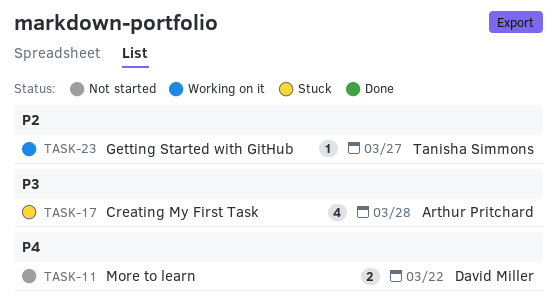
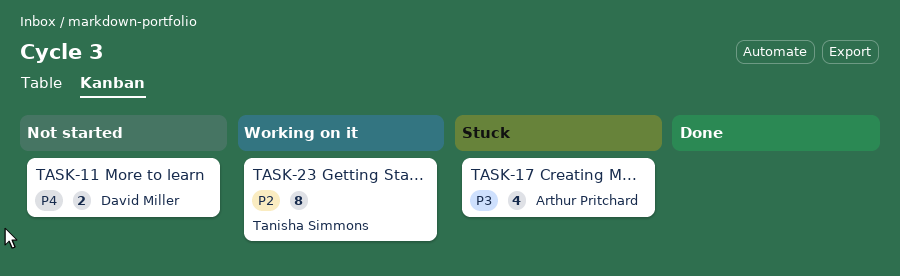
TASK-23, estimate: 1 -> 8

